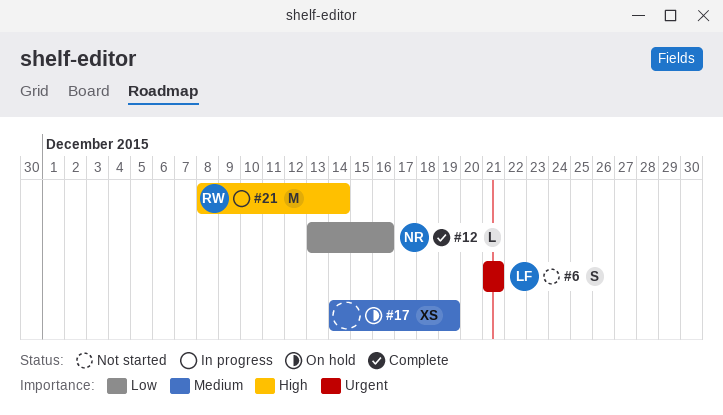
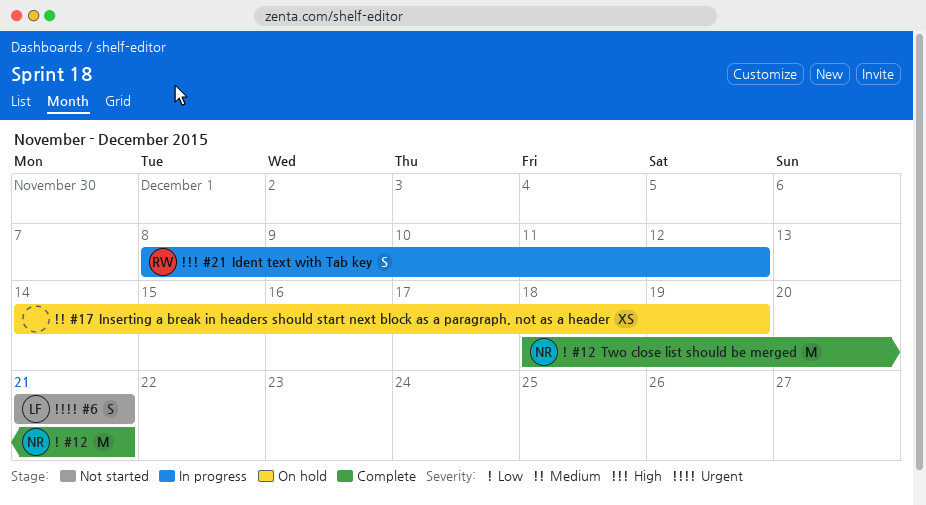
#12, estimate: L -> M
#12, start: Dec 13 -> Dec 18
#12, due: Dec 16 -> Dec 21
#21, estimate: M -> S
#21, due: Dec 14 -> Dec 12

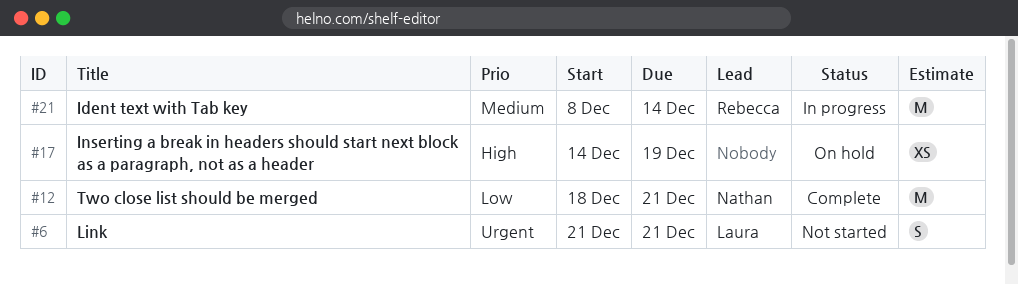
#17, priority: Medium -> High
#21, priority: High -> Medium
#21, estimate: S -> M
#21, due: Dec 12 -> Dec 14

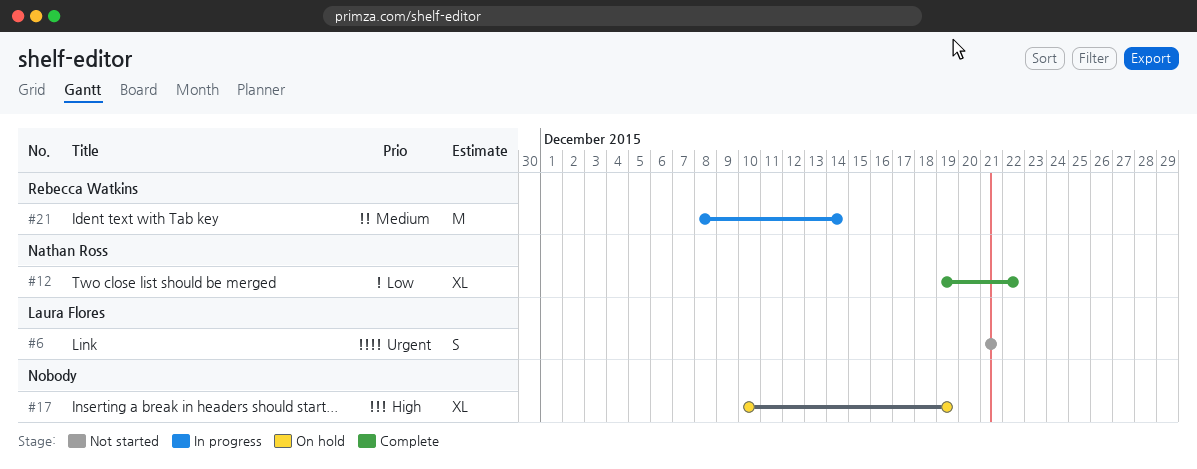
#12, estimate: M -> XL
#12, start: Dec 18 -> Dec 19
#12, due: Dec 21 -> Dec 22
#17, estimate: XS -> XL
#17, start: Dec 14 -> Dec 10

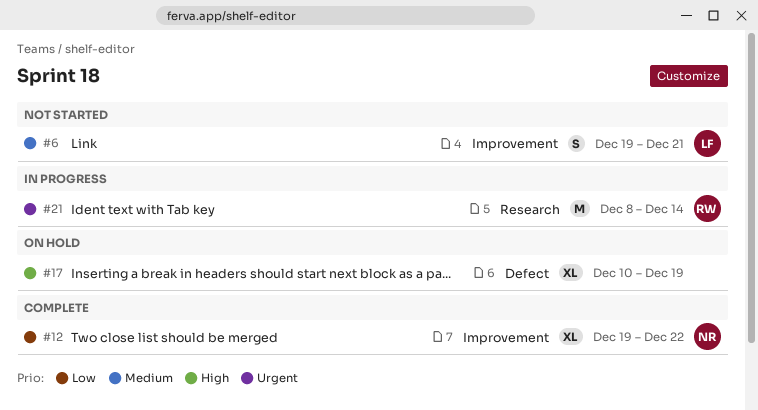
#6, priority: Urgent -> Medium
#6, start: Dec 21 -> Dec 19
#21, priority: Medium -> Urgent

